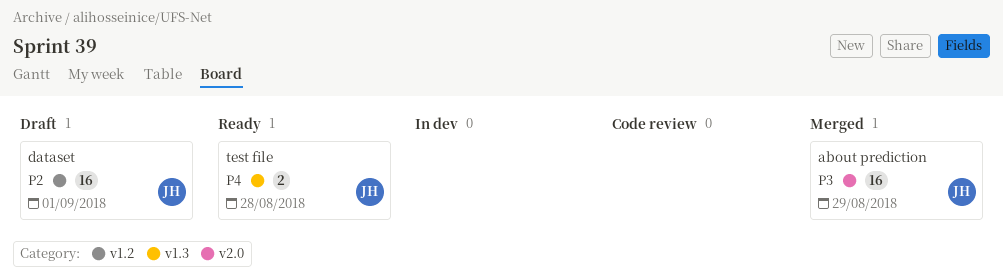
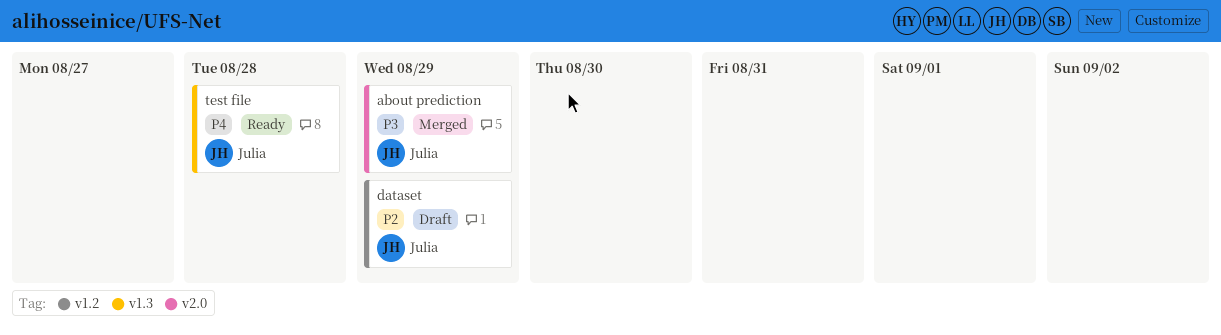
dataset, due: Sep 1 -> Aug 29

